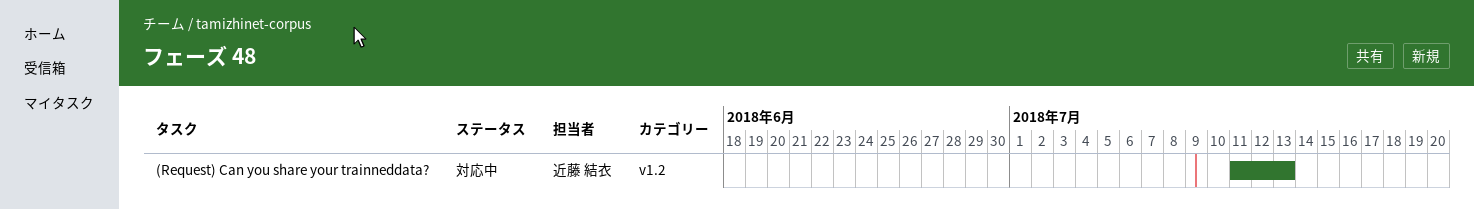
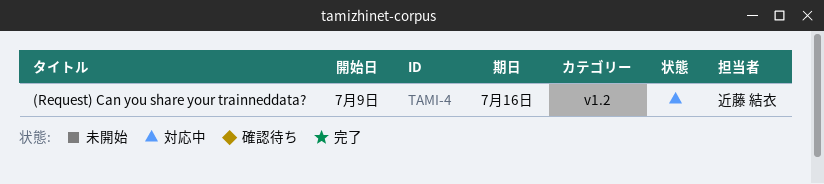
(Request) Can you share your trainneddata?, start: Jul 11 -> Jul 9
(Request) Can you share your trainneddata?, due: Jul 13 -> Jul 16

